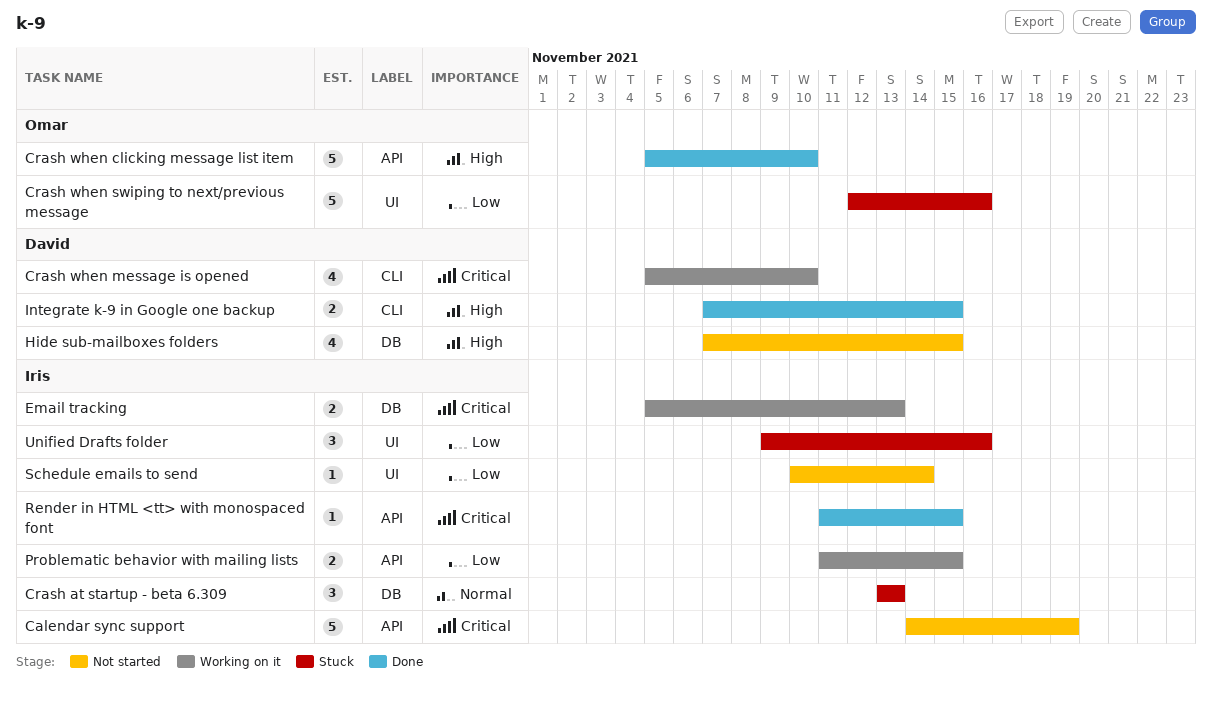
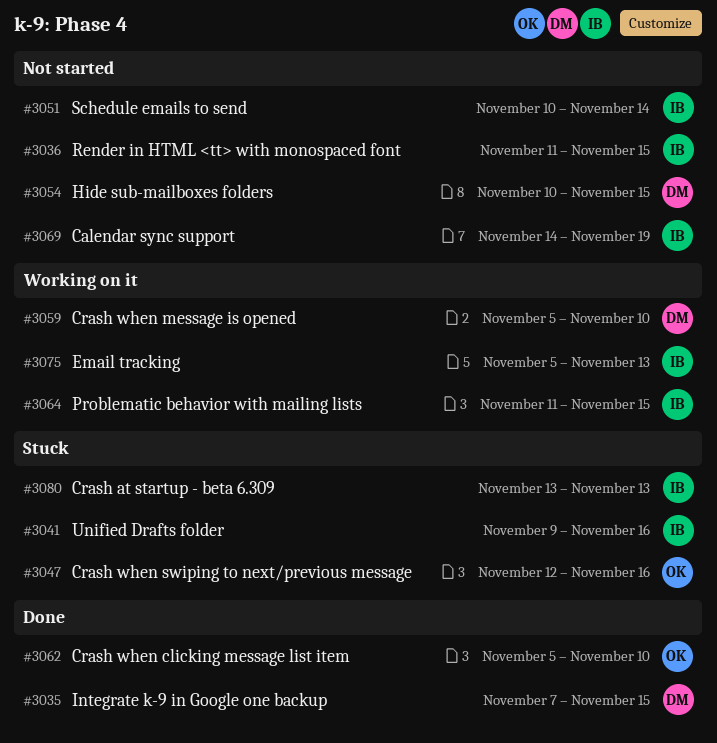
Hide sub-mailboxes folders, start: Nov 7 -> Nov 10
Render in HTML <tt> with monospaced font, status: Done -> Not started

